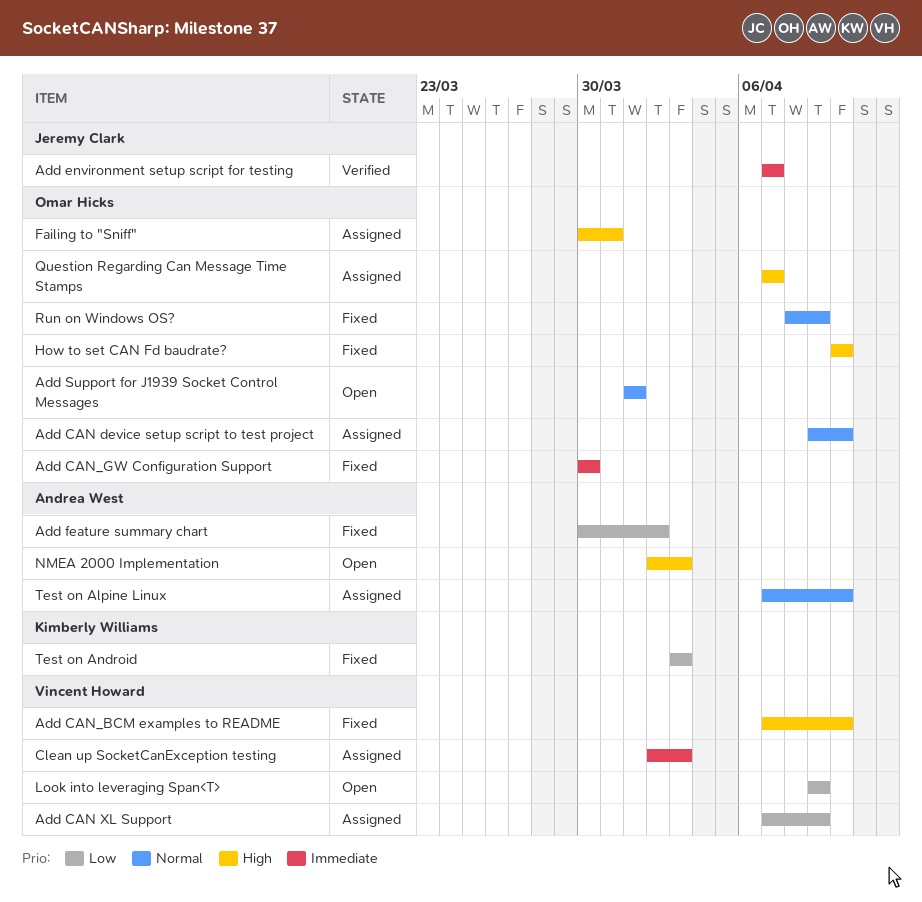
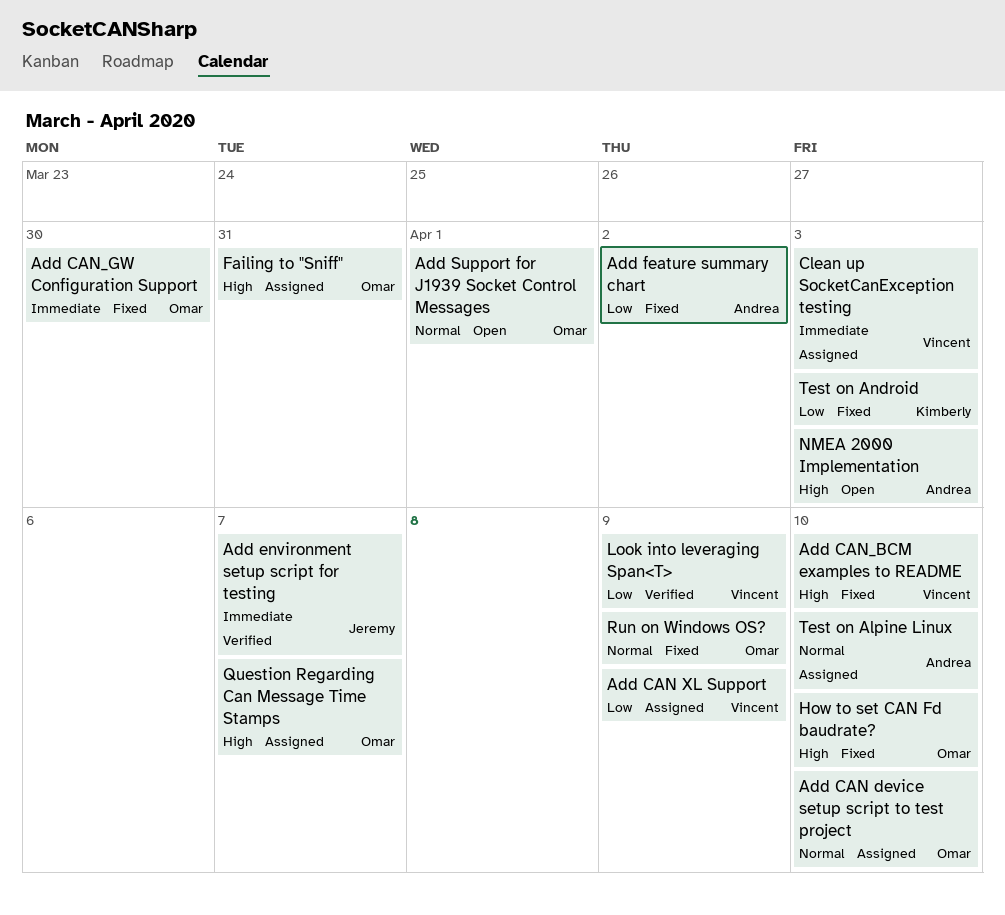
Look into leveraging Span<T>, status: Open -> Verified

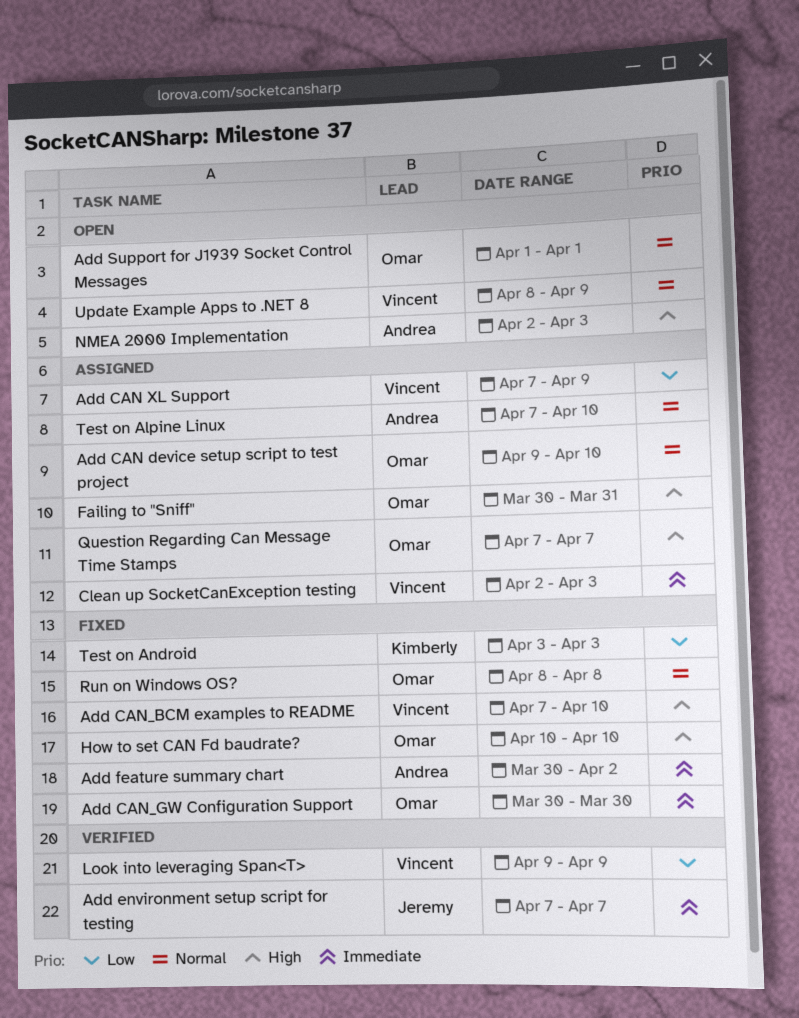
Add feature summary chart, priority: Low -> Immediate
Run on Windows OS?, due: Apr 9 -> Apr 8
Update Example Apps to .NET 8: none -> present

